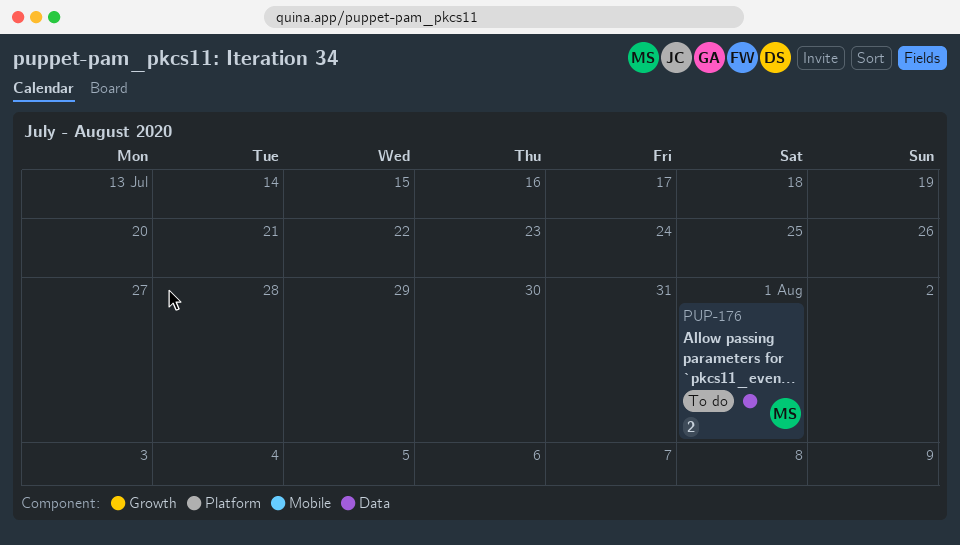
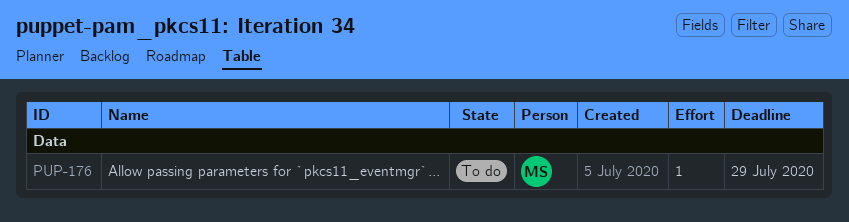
PUP-176, estimate: 2 -> 1
PUP-176, due: Aug 1 -> Jul 29

